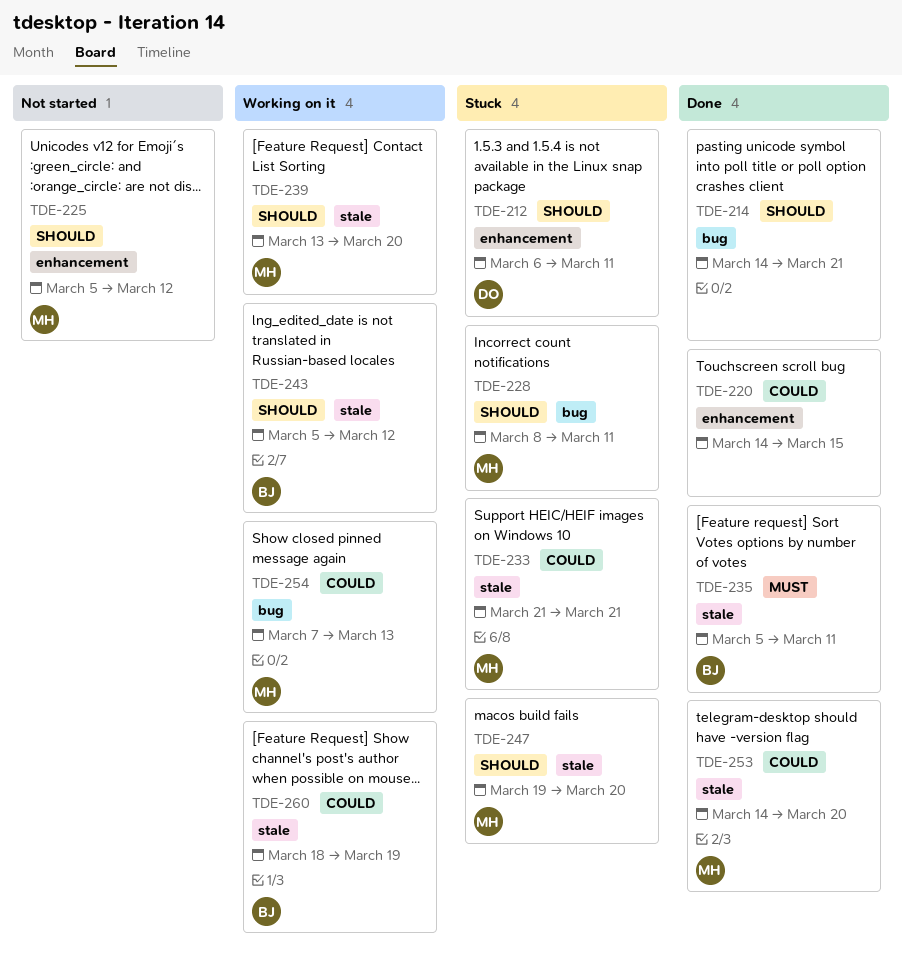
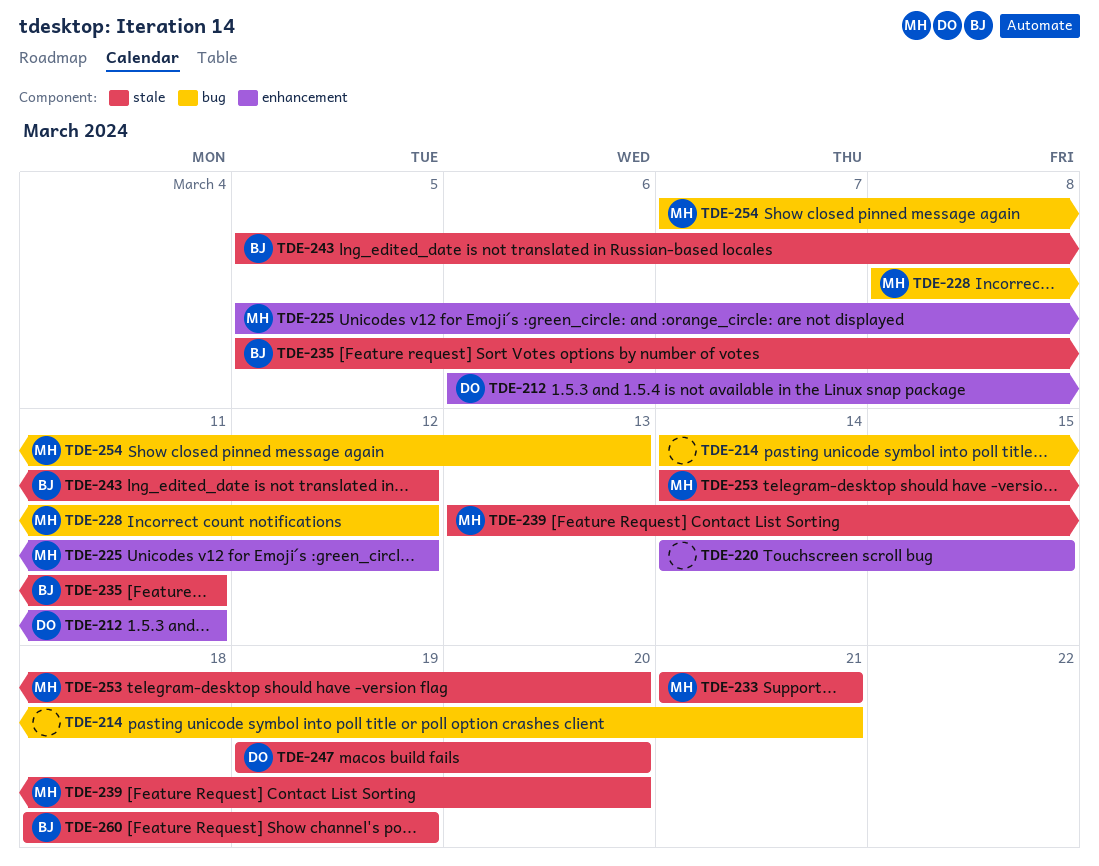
TDE-228, due: Mar 11 -> Mar 12
TDE-247, owner: MH -> DO

